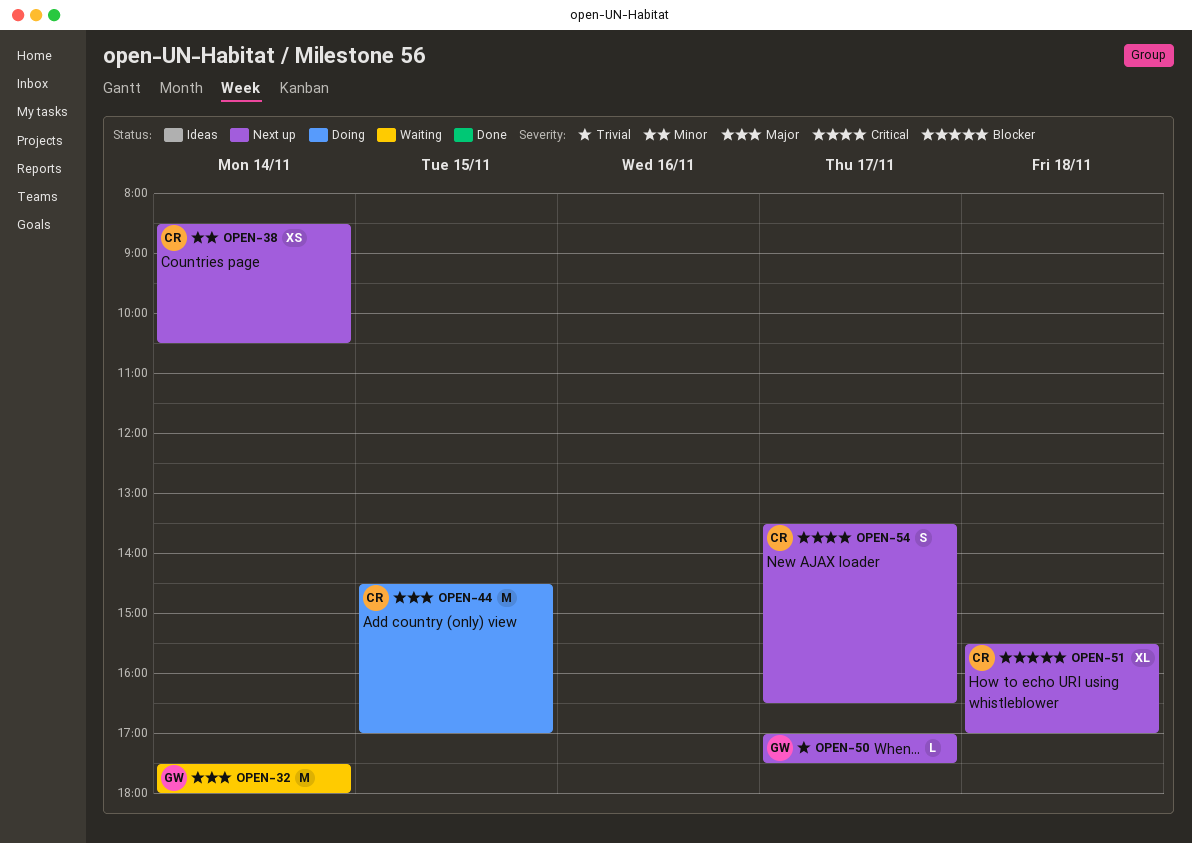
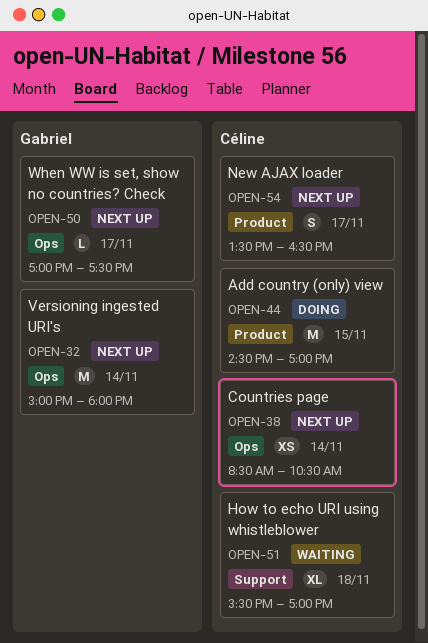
OPEN-32, status: Waiting -> Next up
OPEN-32, begins: 17:30 -> 15:00
OPEN-51, status: Next up -> Waiting

